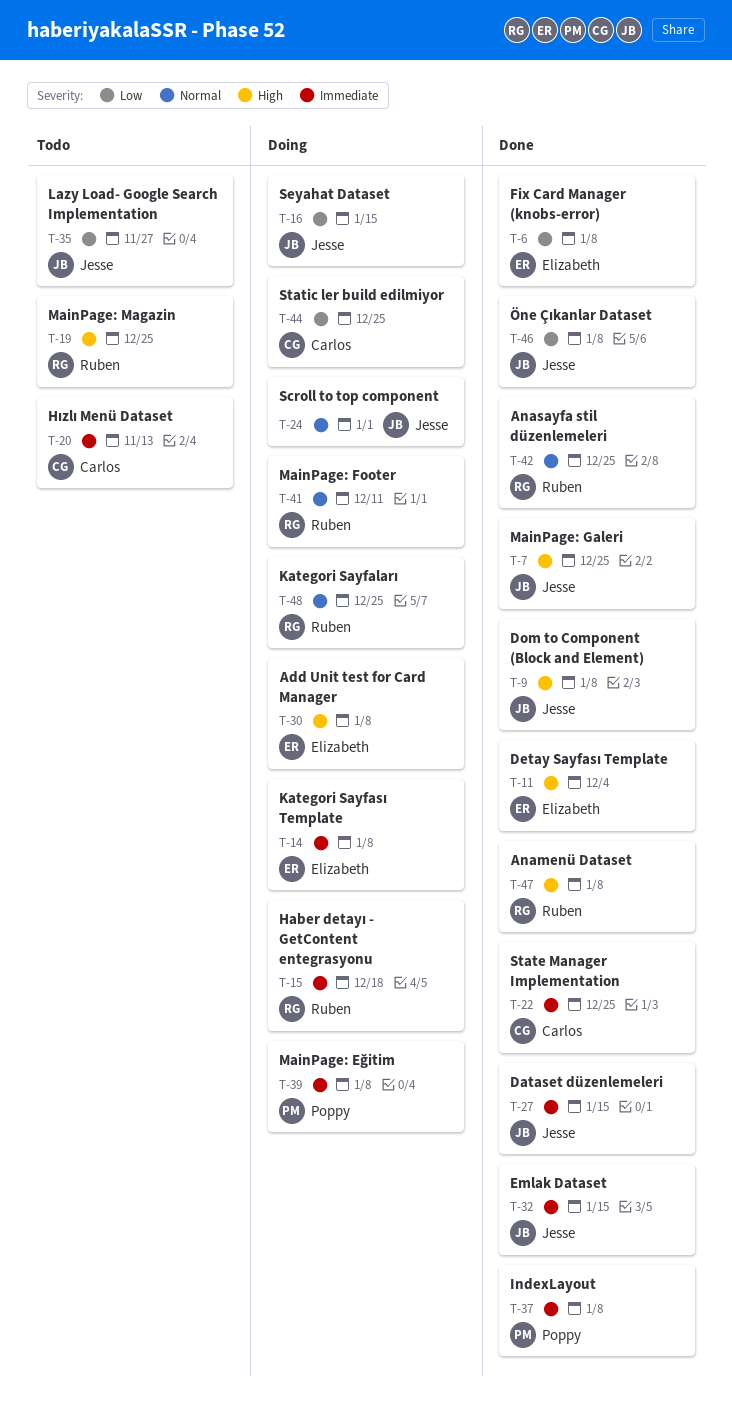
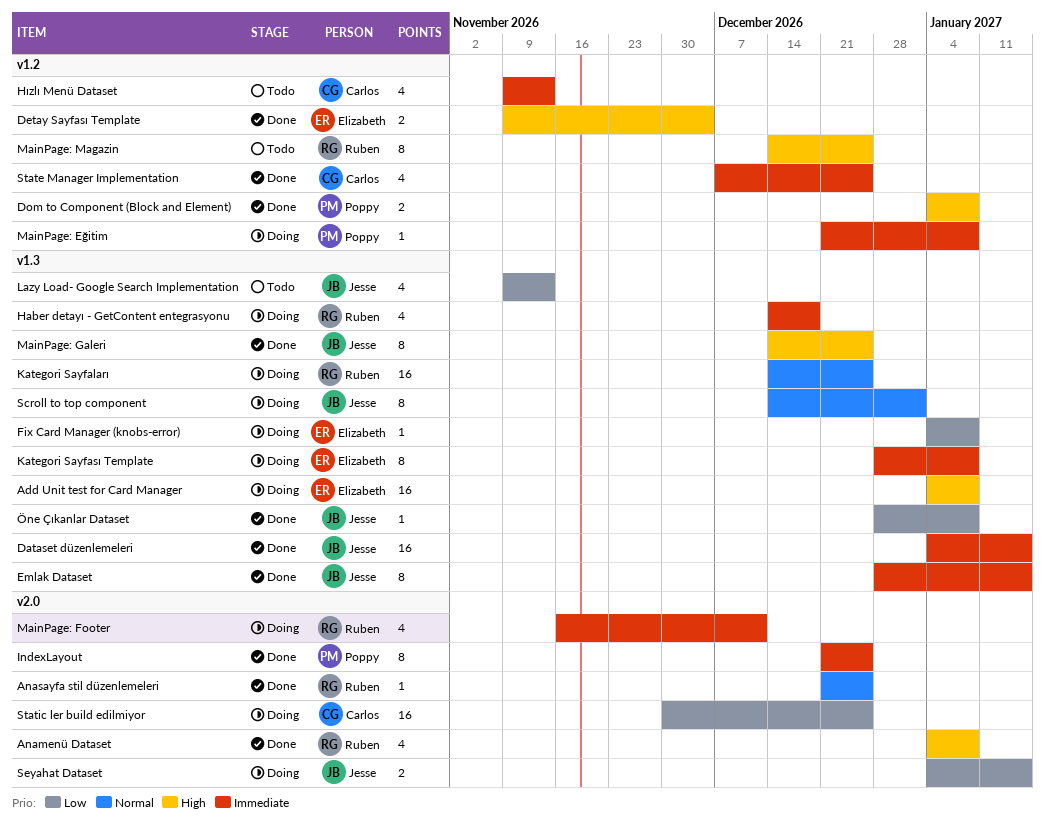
Dom to Component (Block and Element), owner: Jesse -> Poppy
Fix Card Manager (knobs-error), status: Done -> Doing
IndexLayout, due: Jan 8 -> Dec 25
Lazy Load- Google Search Implementation, due: Nov 27 -> Nov 13
MainPage: Footer, priority: Normal -> Immediate

